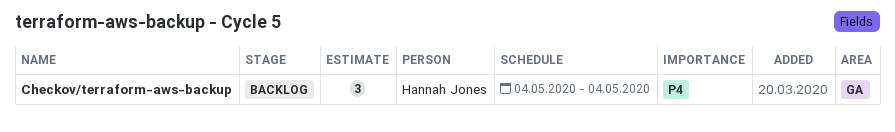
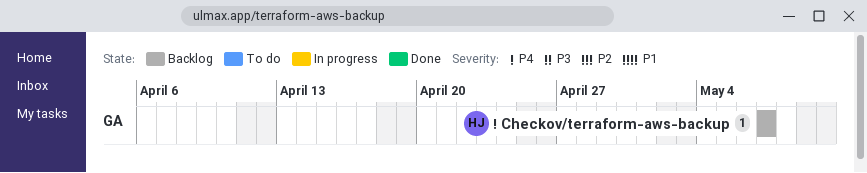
Checkov/terraform-aws-backup, estimate: 3 -> 1
Checkov/terraform-aws-backup, start: May 4 -> May 7
Checkov/terraform-aws-backup, due: May 4 -> May 7

